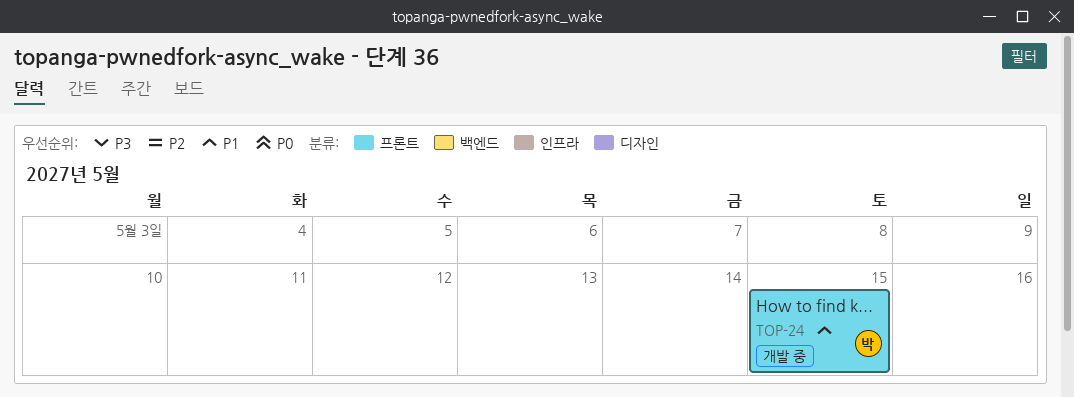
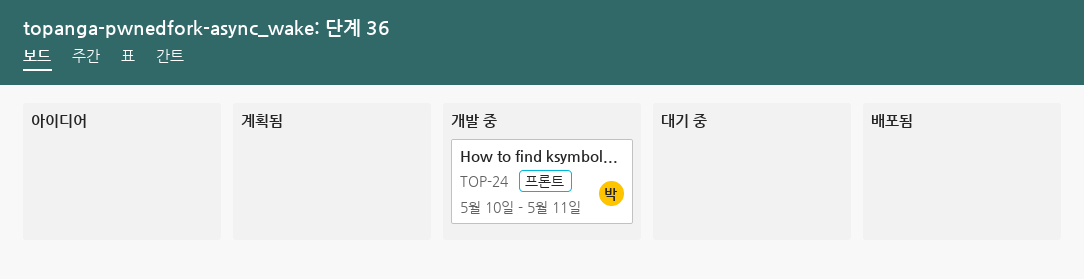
TOP-24, due: May 15 -> May 11

